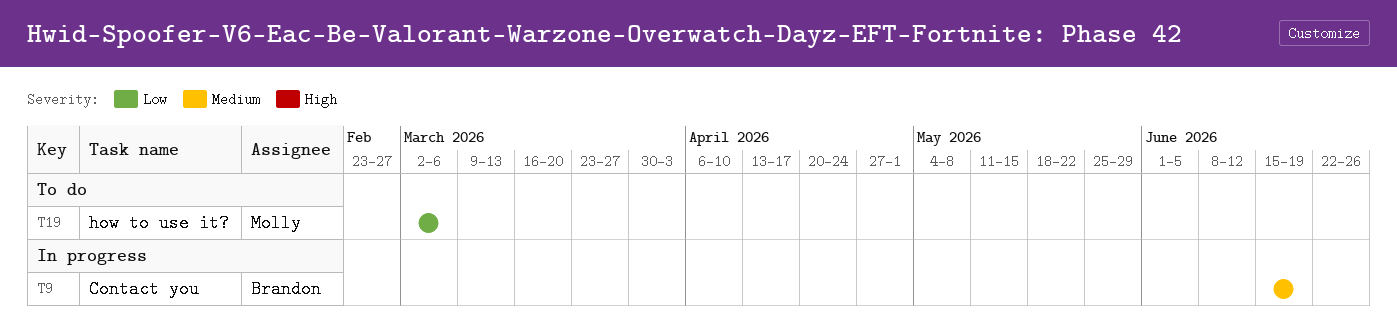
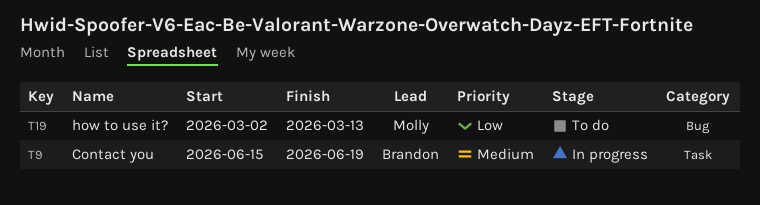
T19, due: Mar 6 -> Mar 13

